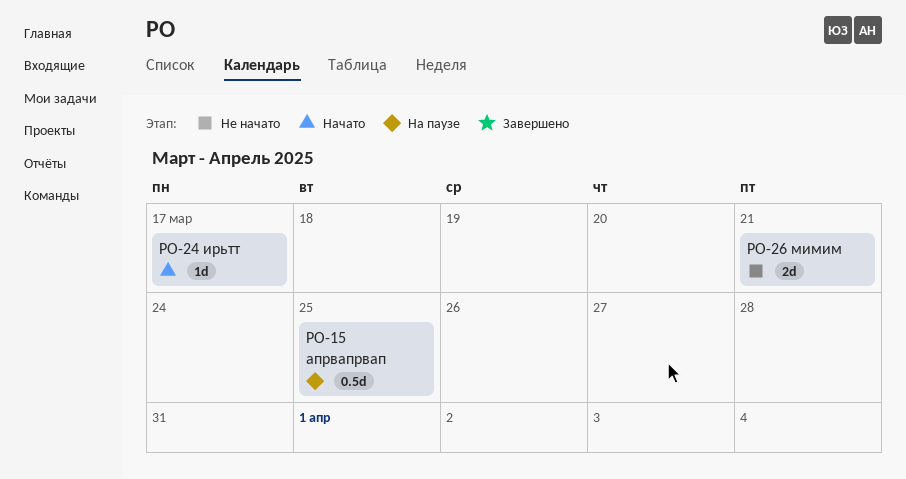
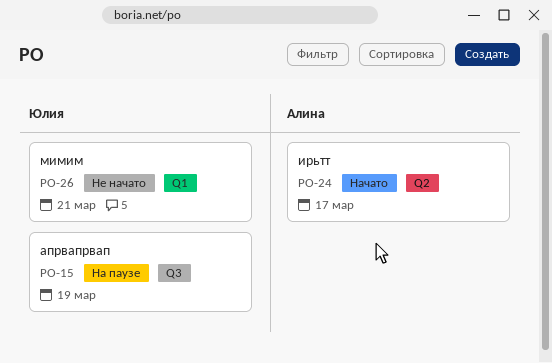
PO-15, due: Mar 25 -> Mar 19

